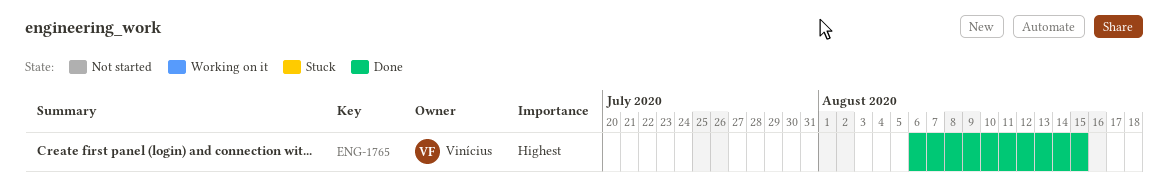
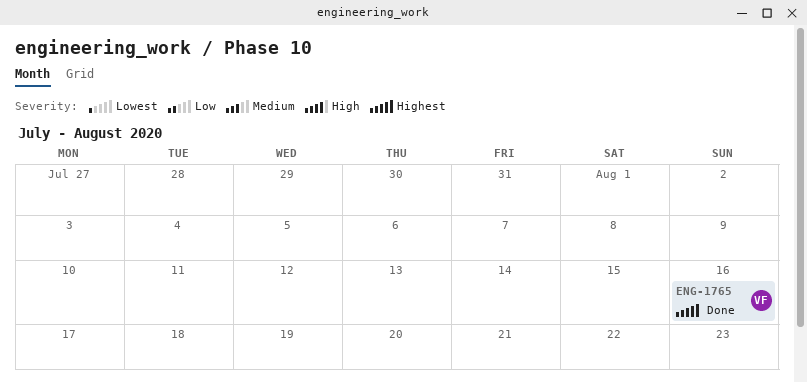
ENG-1765, due: Aug 15 -> Aug 16

